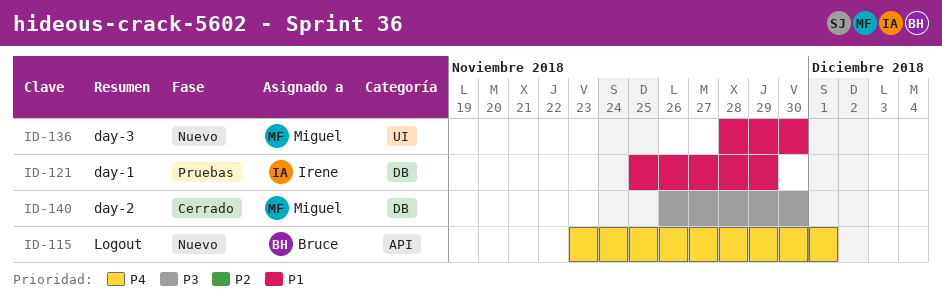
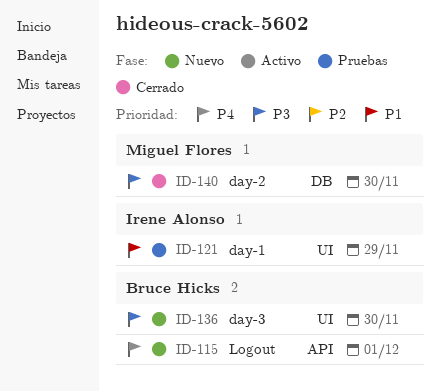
ID-121, label: DB -> UI
ID-136, owner: Miguel Flores -> Bruce Hicks
ID-136, priority: P1 -> P3

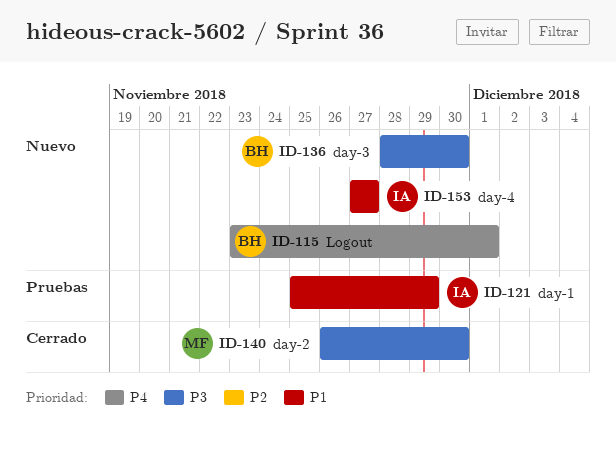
ID-153: none -> present

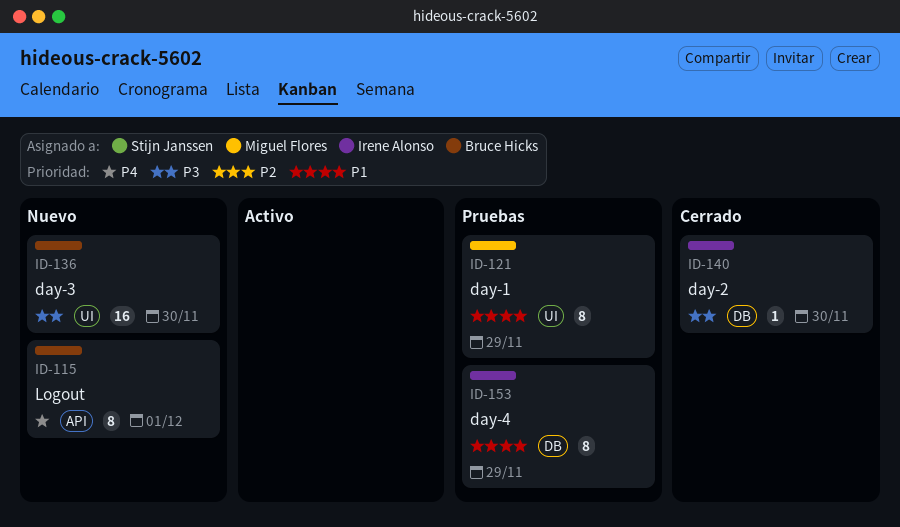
ID-121, owner: Irene Alonso -> Miguel Flores
ID-140, owner: Miguel Flores -> Irene Alonso
ID-153, status: Nuevo -> Pruebas
ID-153, due: Nov 27 -> Nov 29

